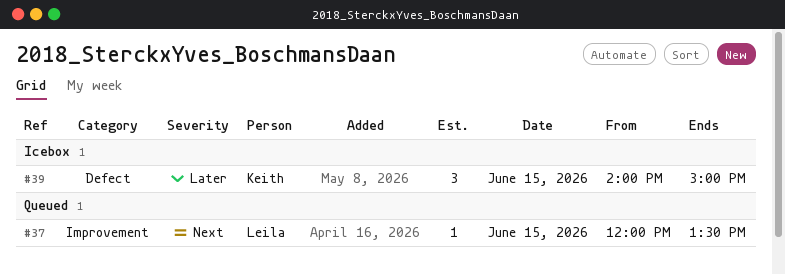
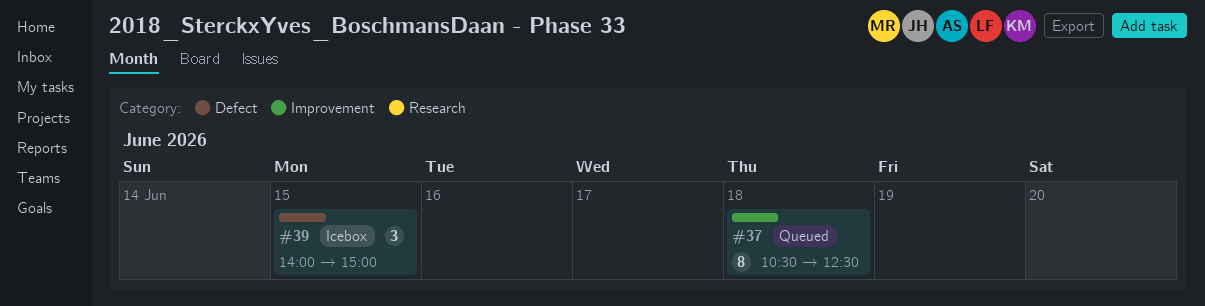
#37, estimate: 1 -> 8
#37, day: Jun 15 -> Jun 18
#37, begins: 12:00 -> 10:30
#37, ends: 13:30 -> 12:30

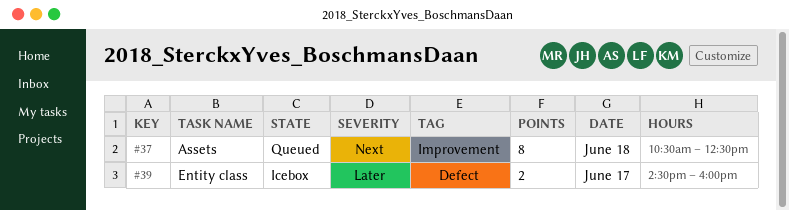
#39, estimate: 3 -> 2
#39, day: Jun 15 -> Jun 17
#39, begins: 14:00 -> 14:30
#39, ends: 15:00 -> 16:00

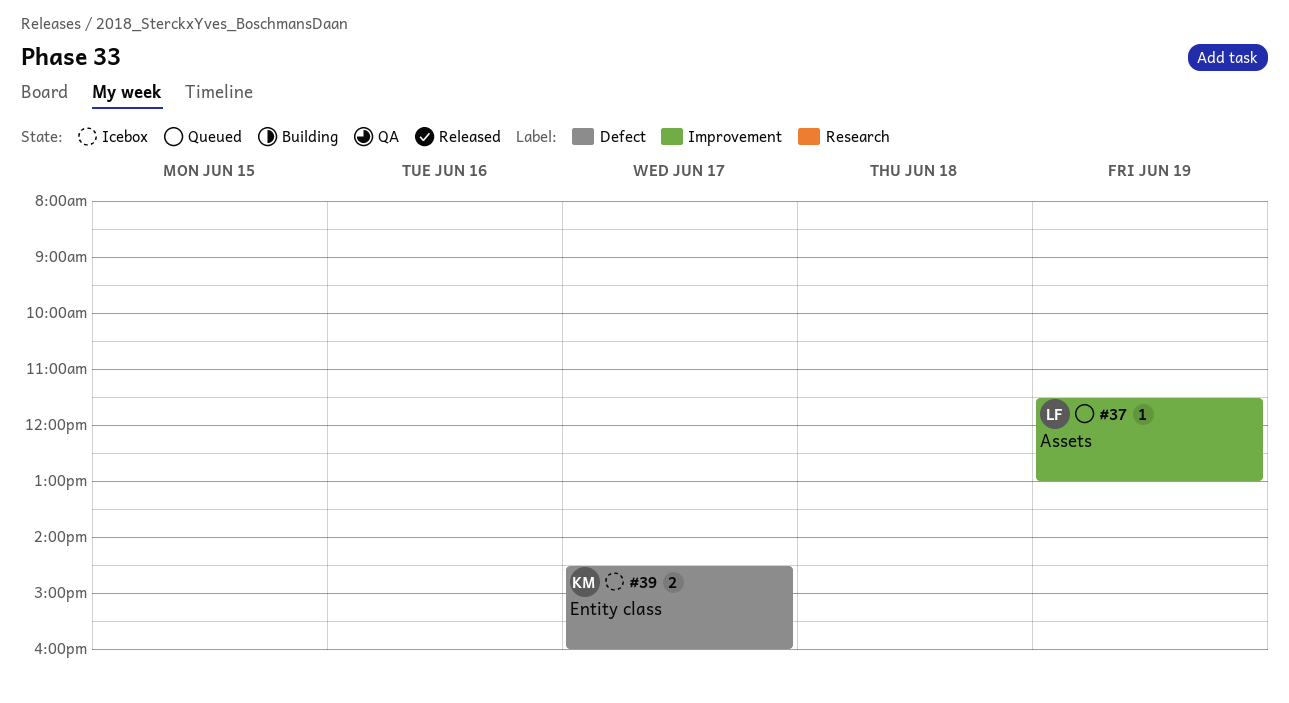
#37, estimate: 8 -> 1
#37, day: Jun 18 -> Jun 19
#37, begins: 10:30 -> 11:30
#37, ends: 12:30 -> 13:00

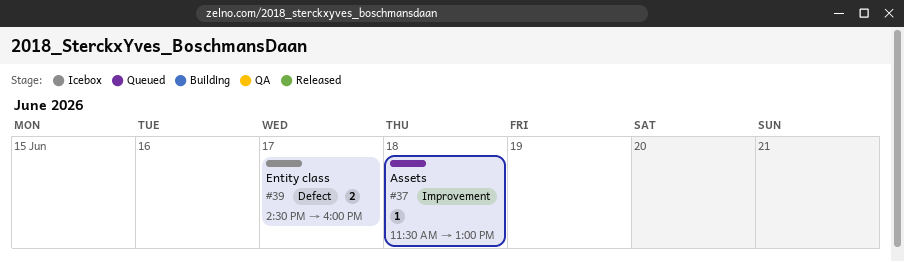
#37, day: Jun 19 -> Jun 18

